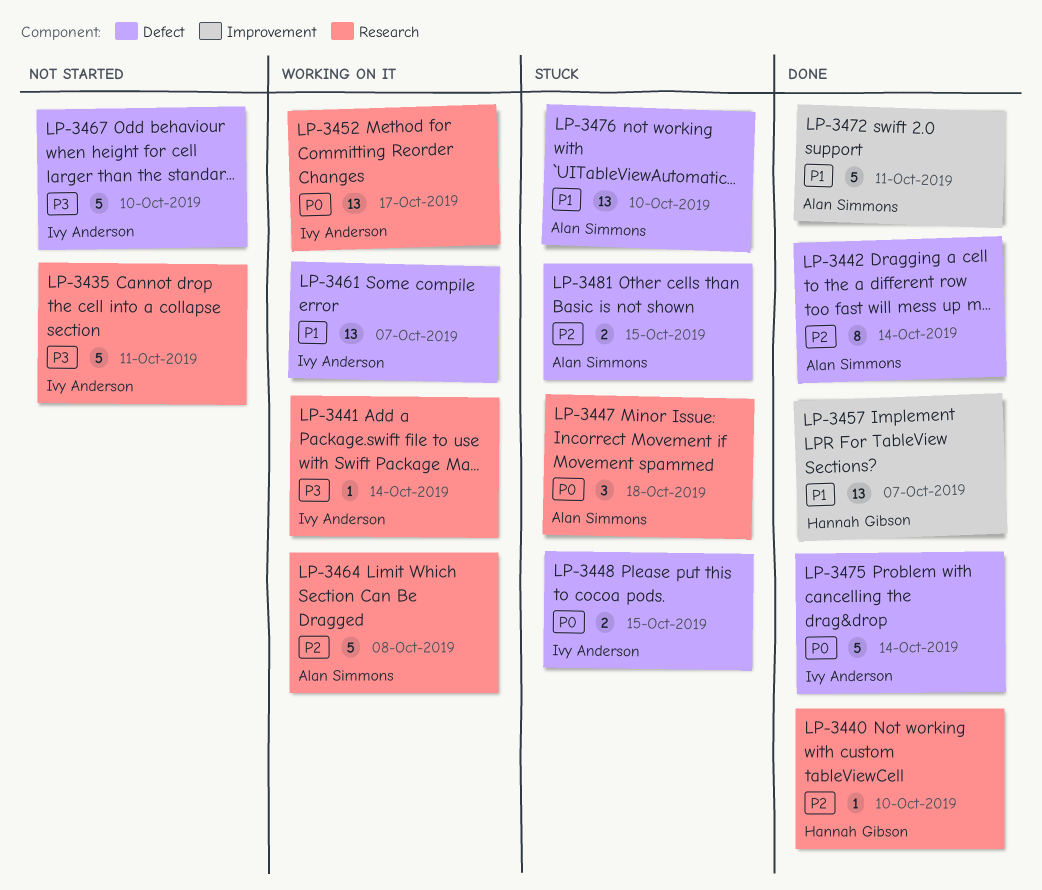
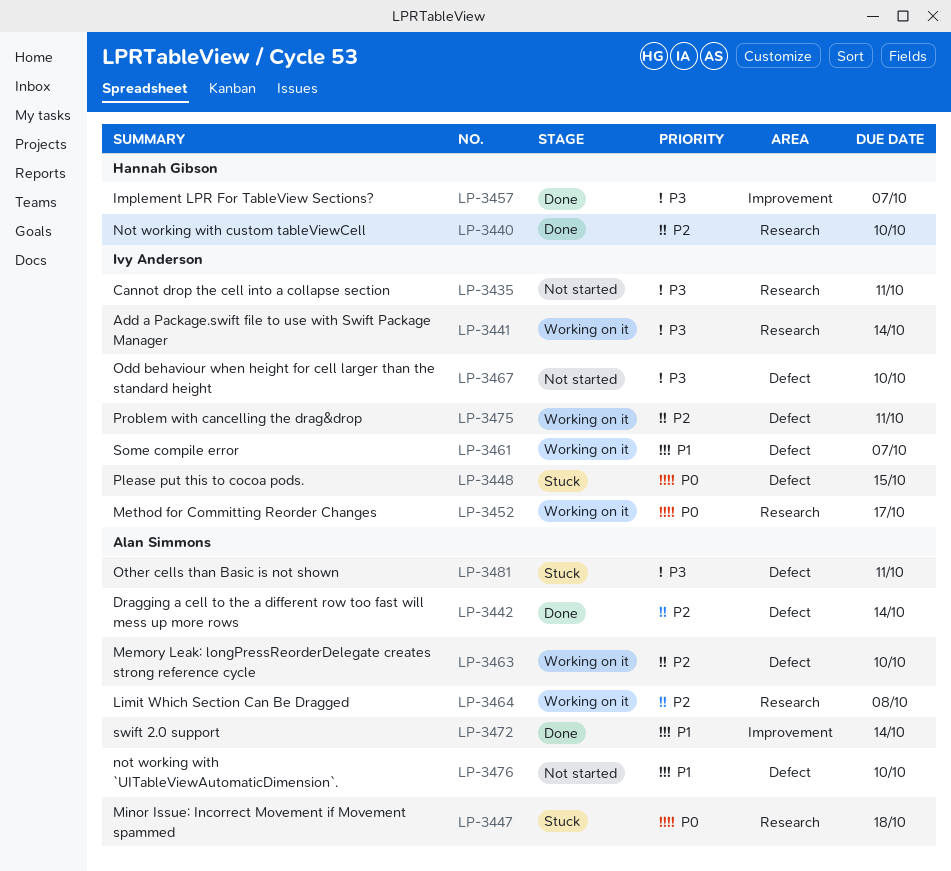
LP-3457, priority: P1 -> P3
LP-3463: none -> present
LP-3472, due: Oct 11 -> Oct 14
LP-3475, status: Done -> Working on it
LP-3475, priority: P0 -> P2
LP-3475, due: Oct 14 -> Oct 11
LP-3476, status: Stuck -> Not started
LP-3481, priority: P2 -> P3
LP-3481, due: Oct 15 -> Oct 11

